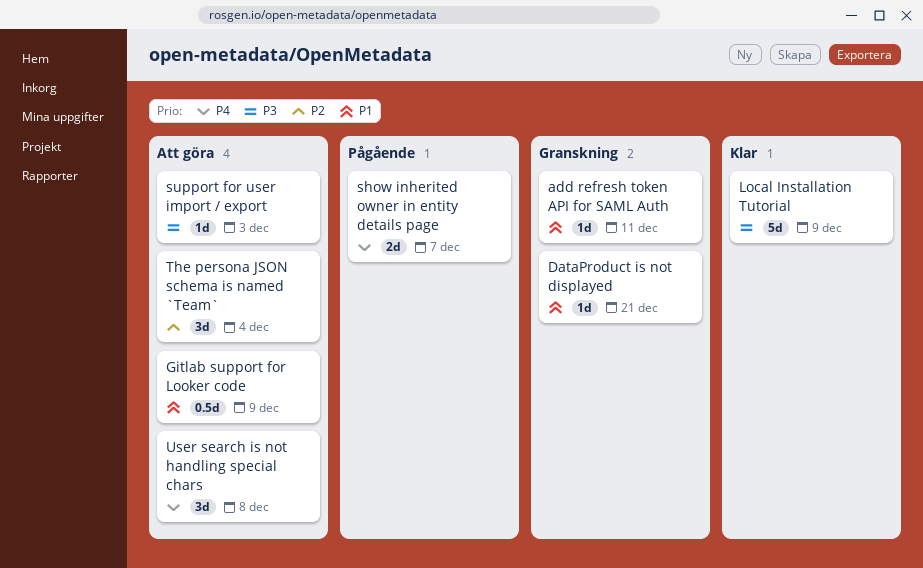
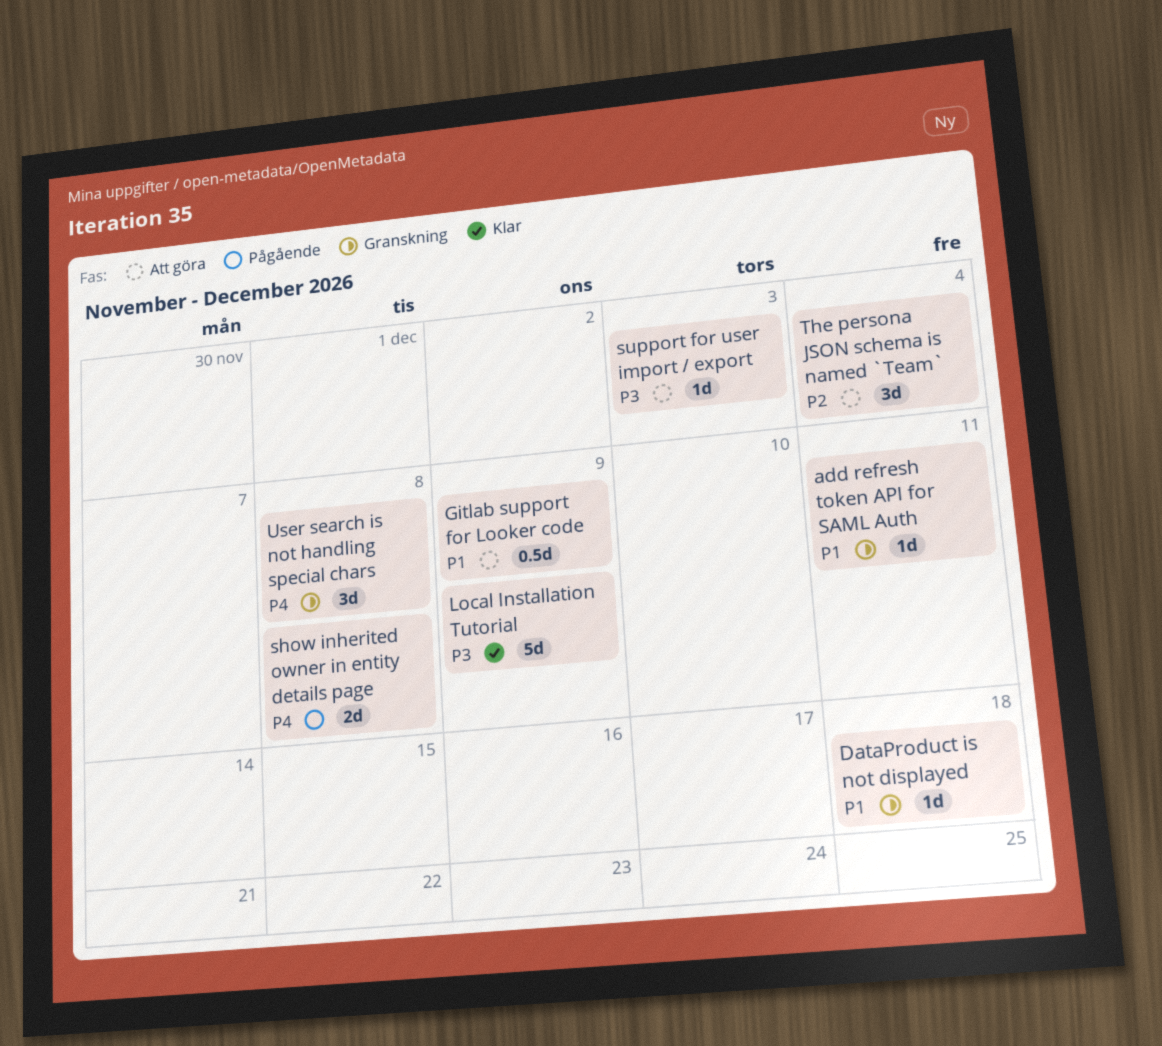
DataProduct is not displayed, due: Dec 21 -> Dec 18
show inherited owner in entity details page, due: Dec 7 -> Dec 8
User search is not handling special chars, status: Att göra -> Granskning

